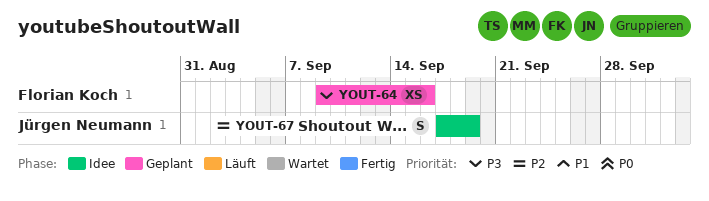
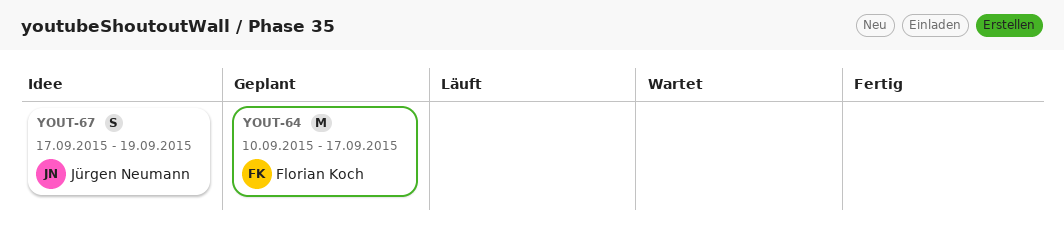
YOUT-64, estimate: XS -> M
YOUT-64, start: Sep 9 -> Sep 10
YOUT-64, due: Sep 16 -> Sep 17

